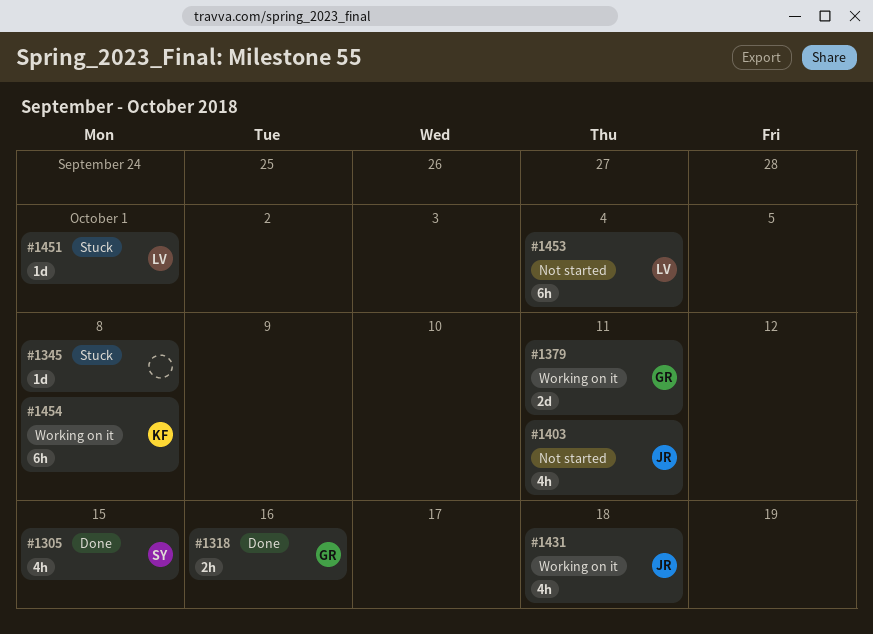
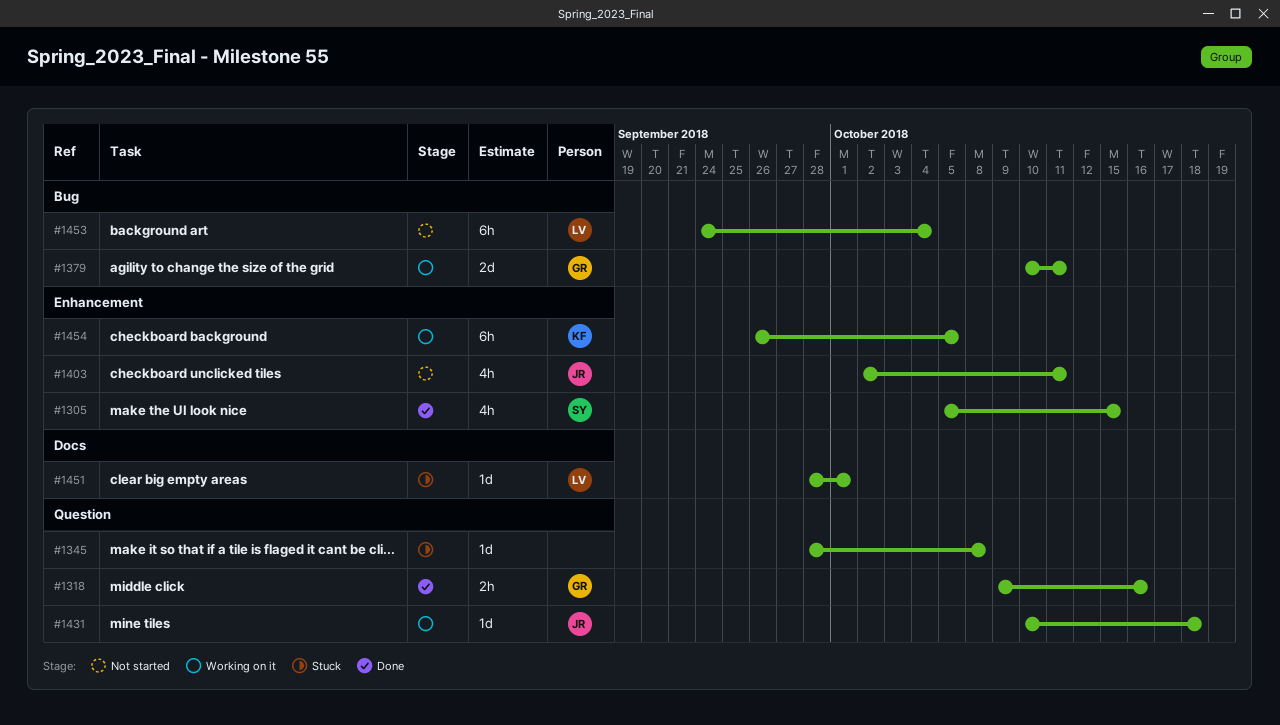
#1431, estimate: 4h -> 1d
#1454, due: Oct 8 -> Oct 5

